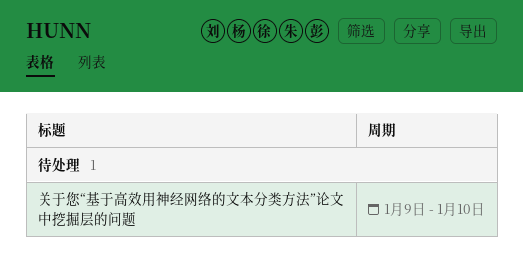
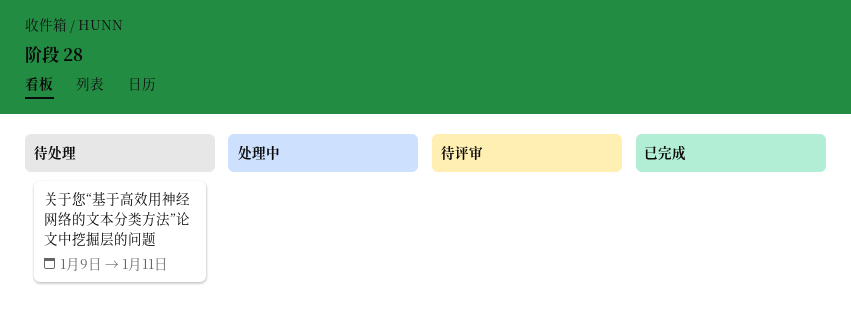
关于您“基于高效用神经网络的文本分类方法”论文中挖掘层的问题, due: Jan 10 -> Jan 11

